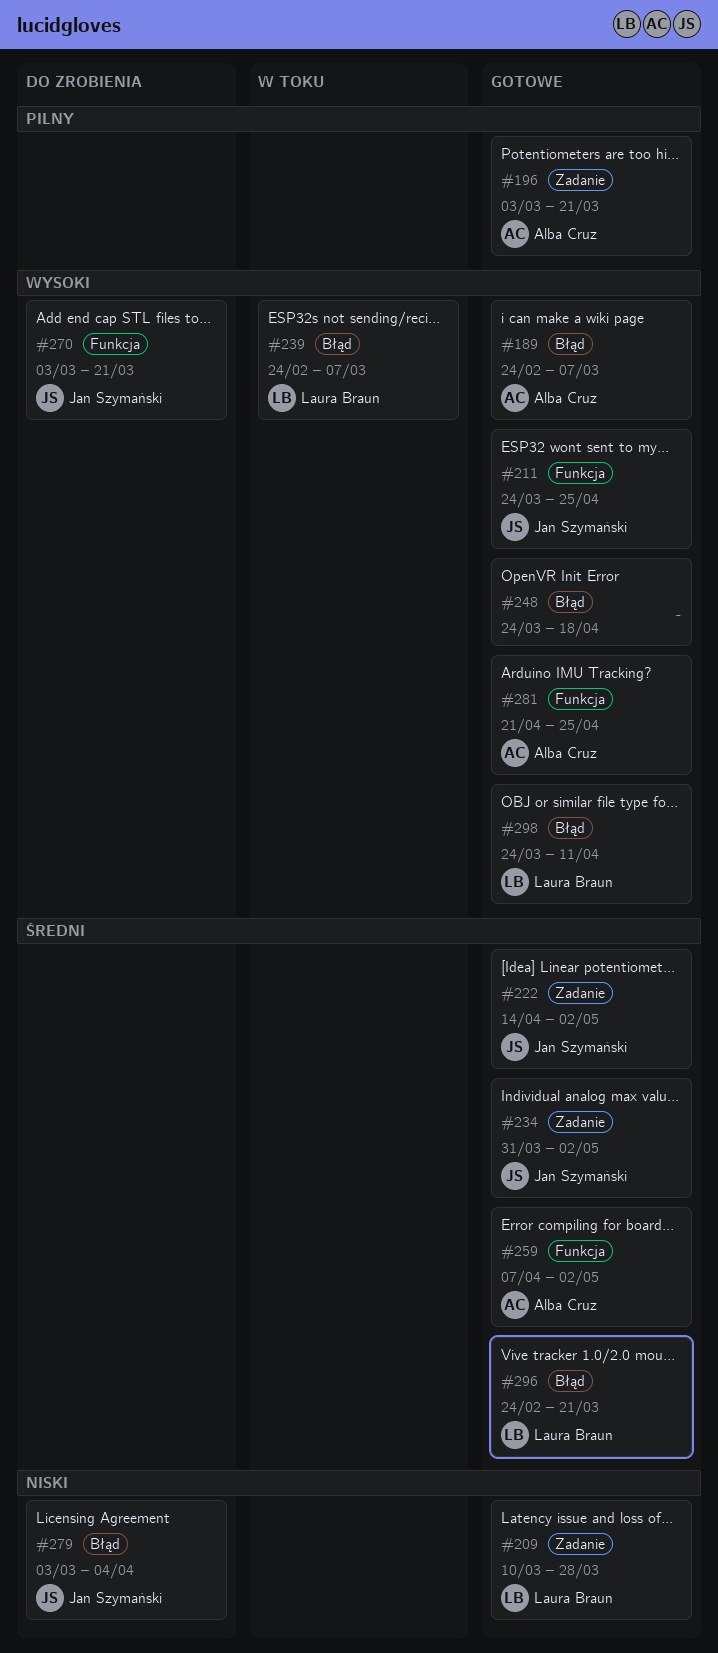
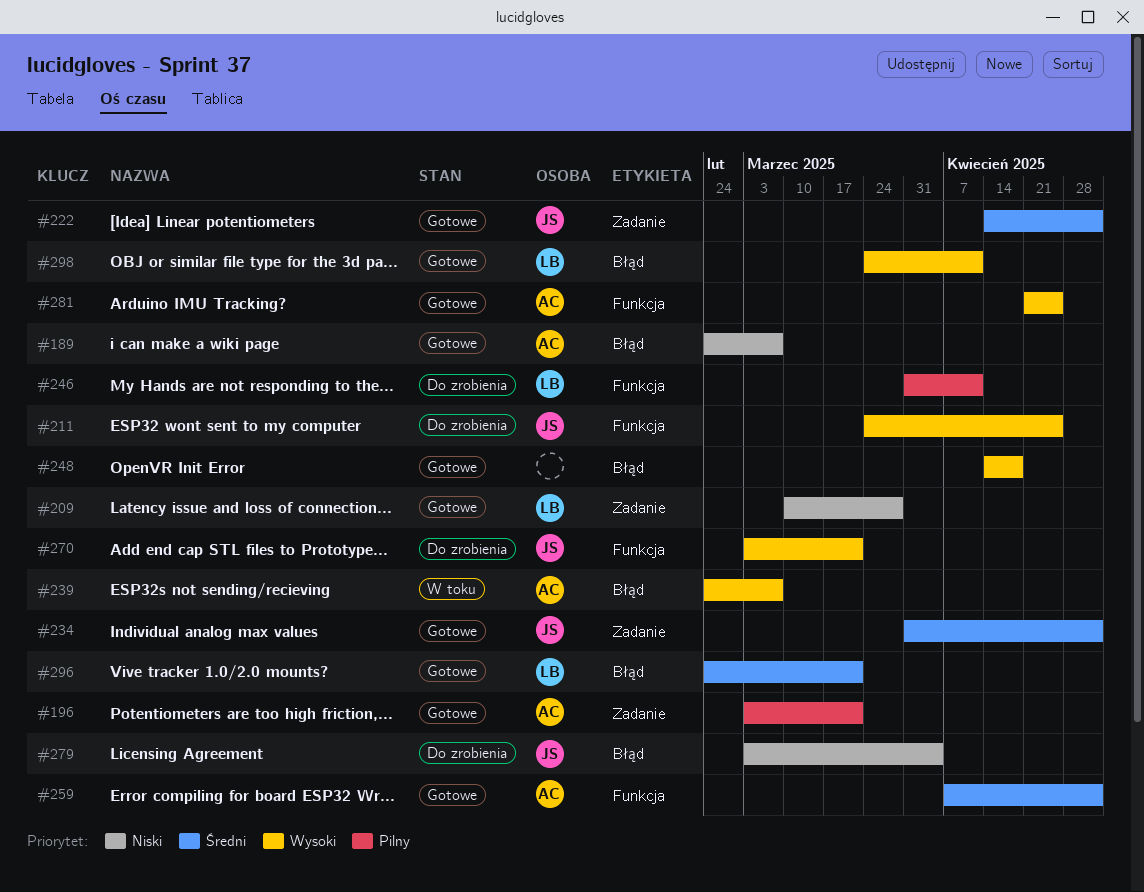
#189, priority: Wysoki -> Niski
#211, status: Gotowe -> Do zrobienia
#239, owner: Laura Braun -> Alba Cruz
#246: none -> present
#248, start: Mar 24 -> Apr 14

